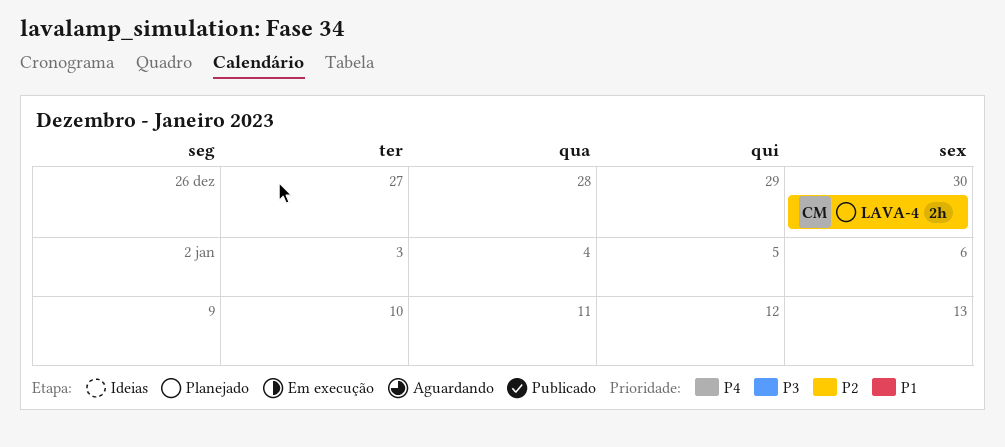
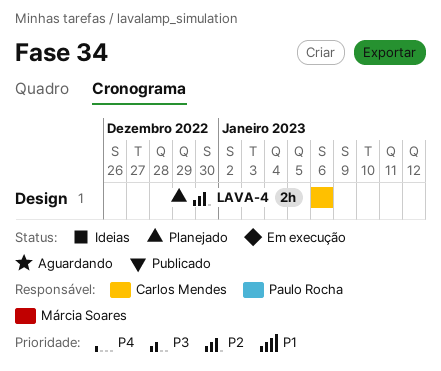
LAVA-4, start: Dec 30 -> Jan 6
LAVA-4, due: Dec 30 -> Jan 6

